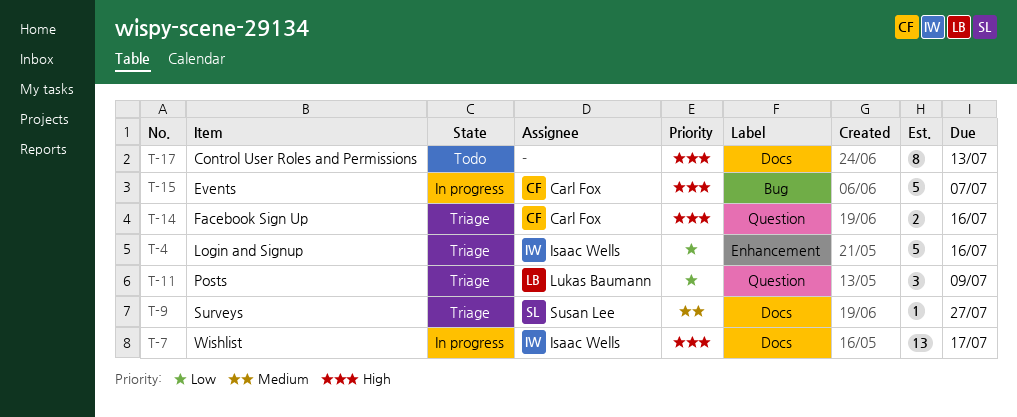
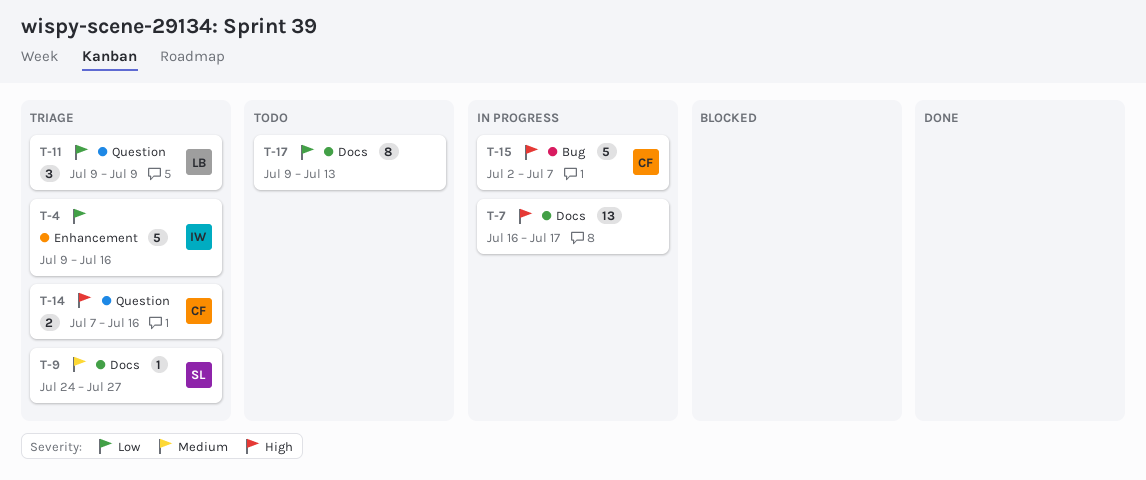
T-7, owner: Isaac Wells -> none
T-17, priority: High -> Low

